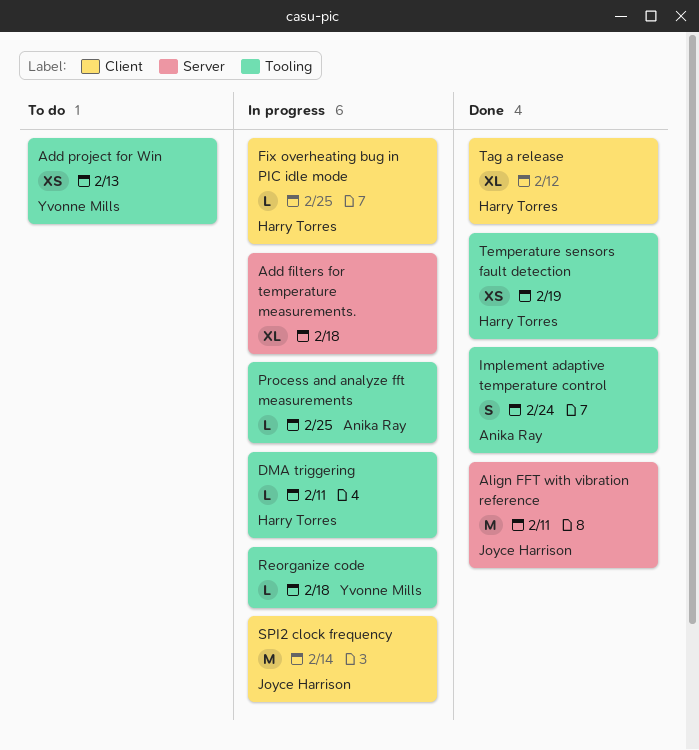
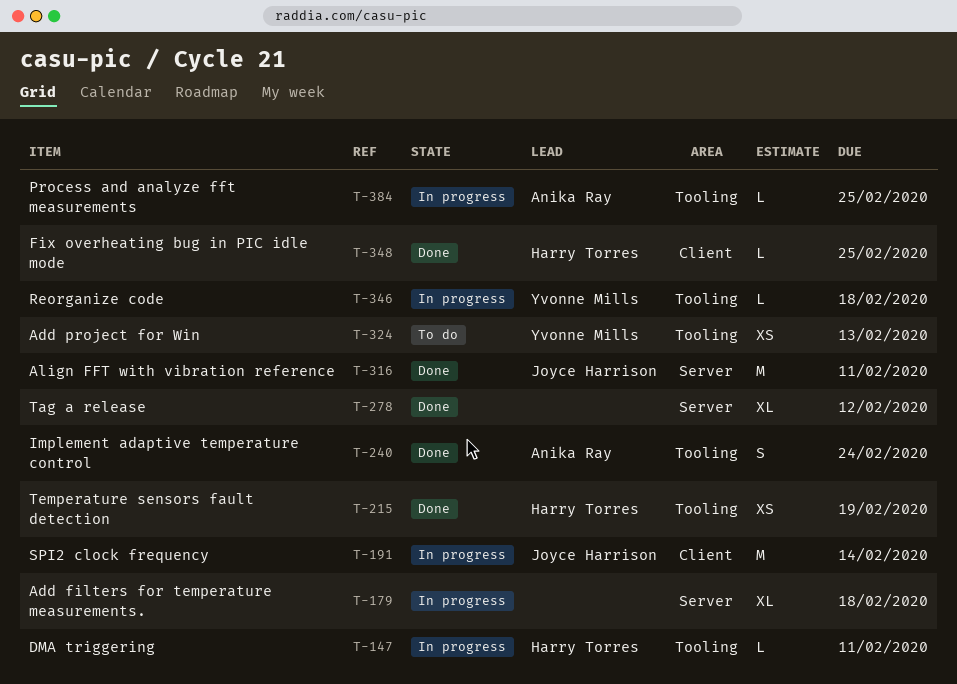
Fix overheating bug in PIC idle mode, status: In progress -> Done
Tag a release, owner: Harry Torres -> none
Tag a release, label: Client -> Server

